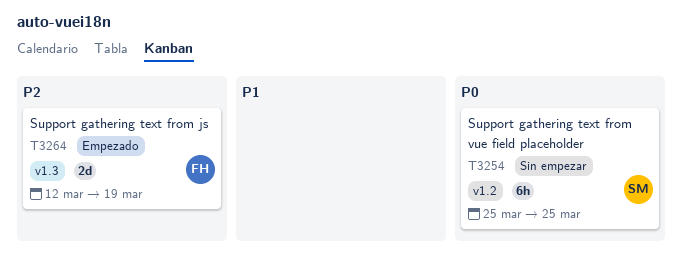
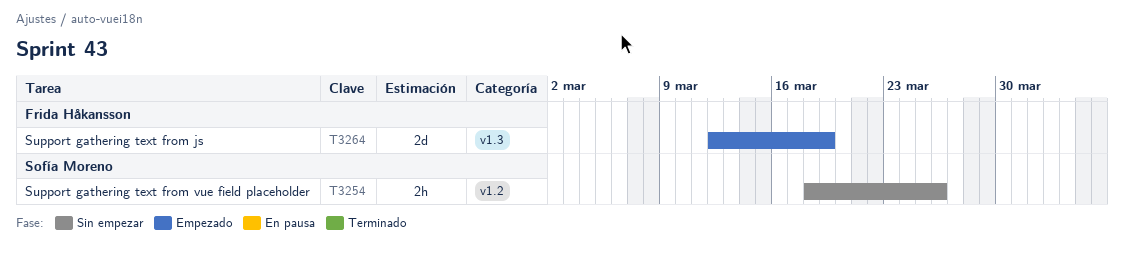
T3254, estimate: 6h -> 2h
T3254, start: Mar 25 -> Mar 18
T3254, due: Mar 25 -> Mar 26

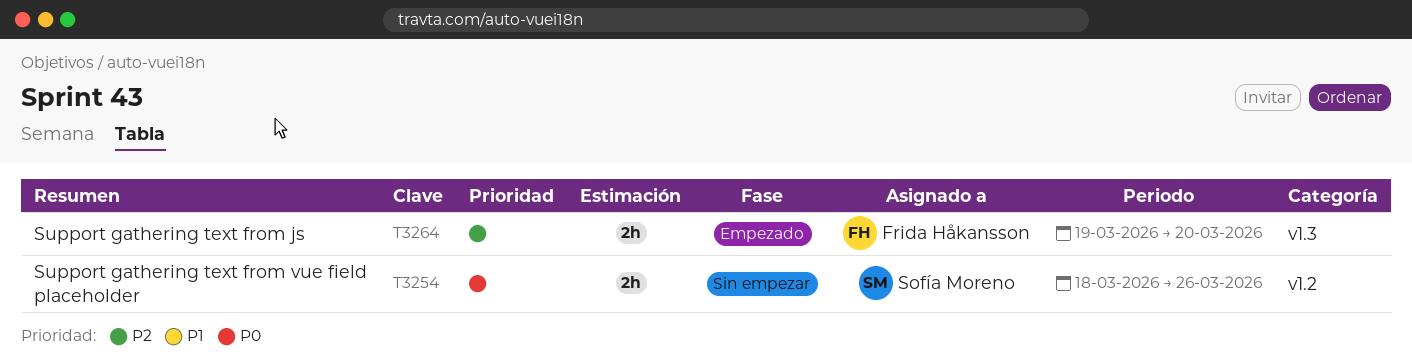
T3264, estimate: 2d -> 2h
T3264, start: Mar 12 -> Mar 19
T3264, due: Mar 19 -> Mar 20

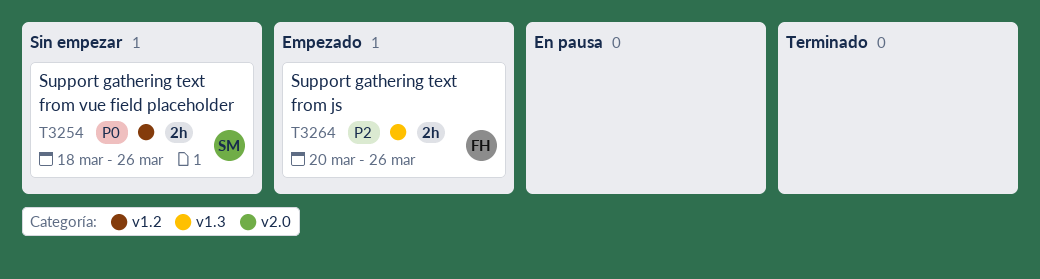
T3264, start: Mar 19 -> Mar 20
T3264, due: Mar 20 -> Mar 26

